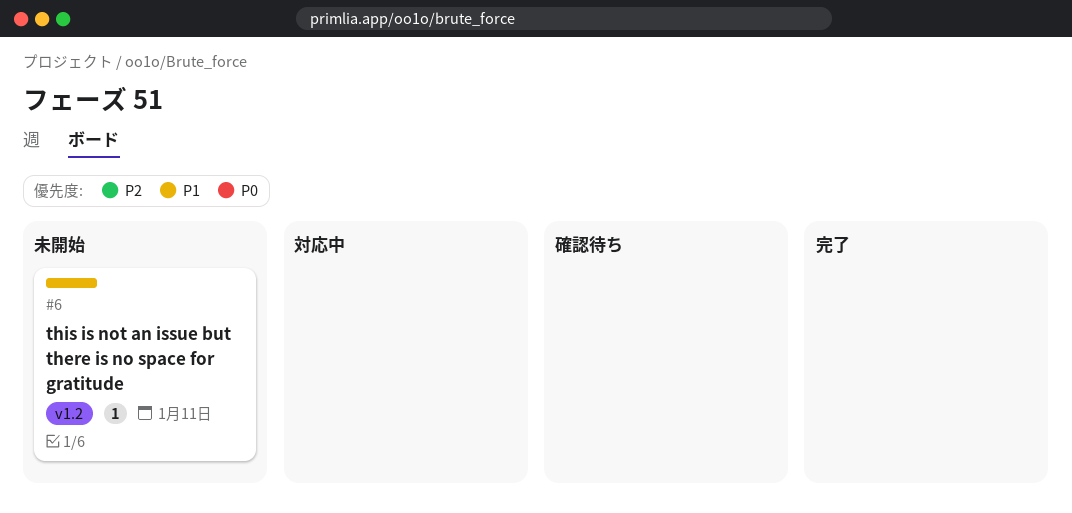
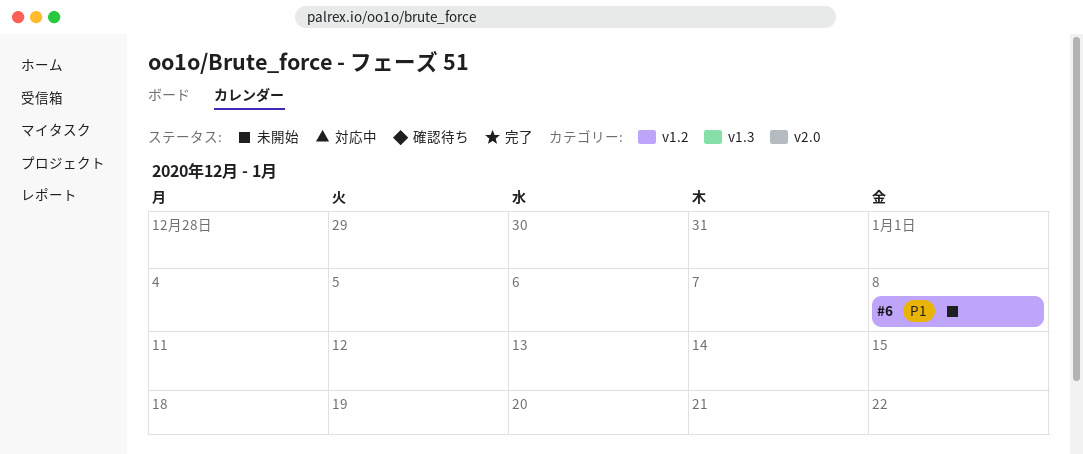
#6, due: Jan 11 -> Jan 8

